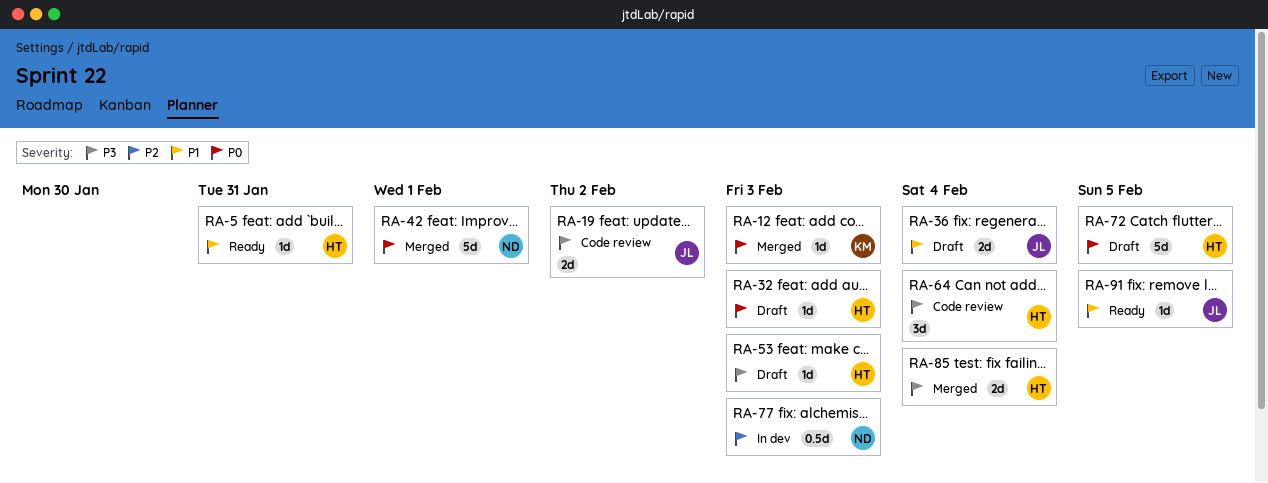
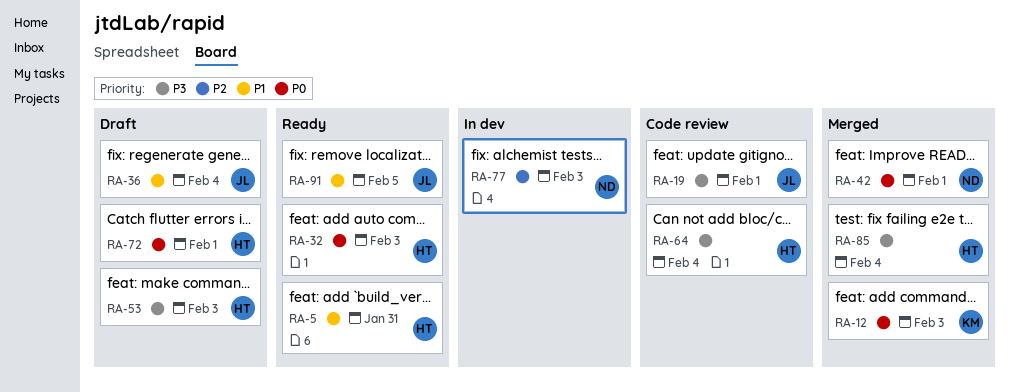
RA-19, due: Feb 2 -> Feb 1
RA-32, status: Draft -> Ready
RA-72, due: Feb 5 -> Feb 1

